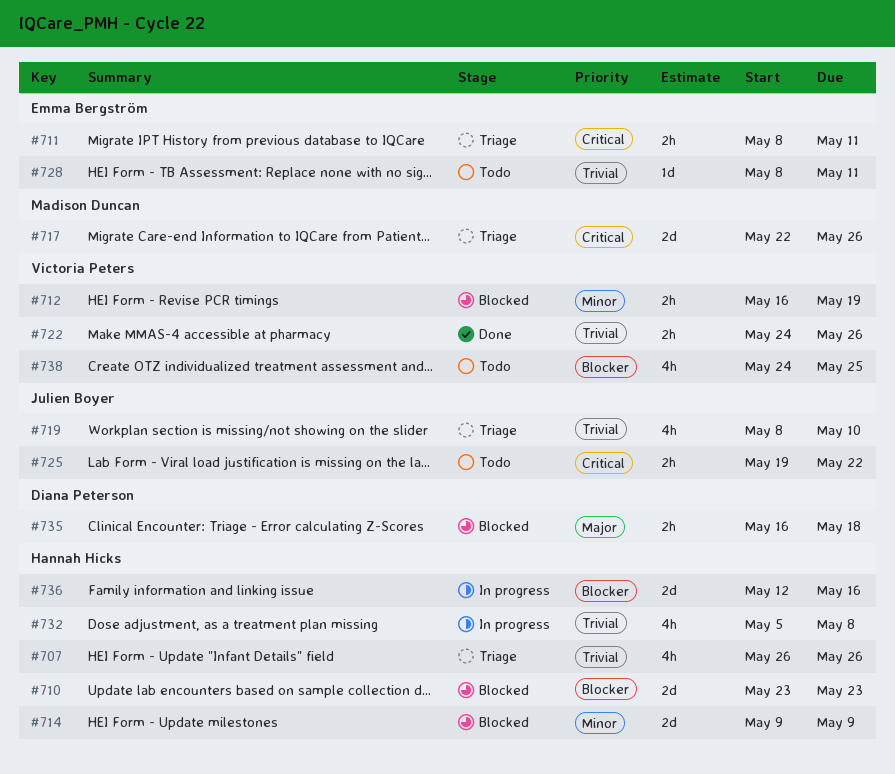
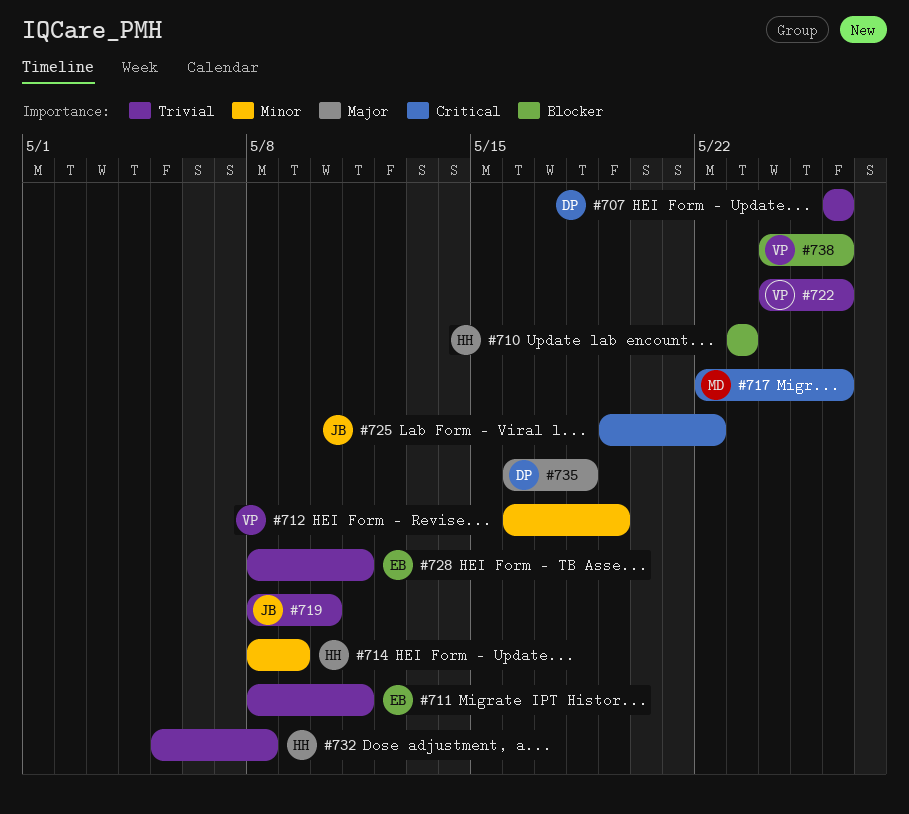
#707, owner: Hannah Hicks -> Diana Peterson
#711, priority: Critical -> Trivial
#714, start: May 9 -> May 8
#736: present -> none
#738, due: May 25 -> May 26

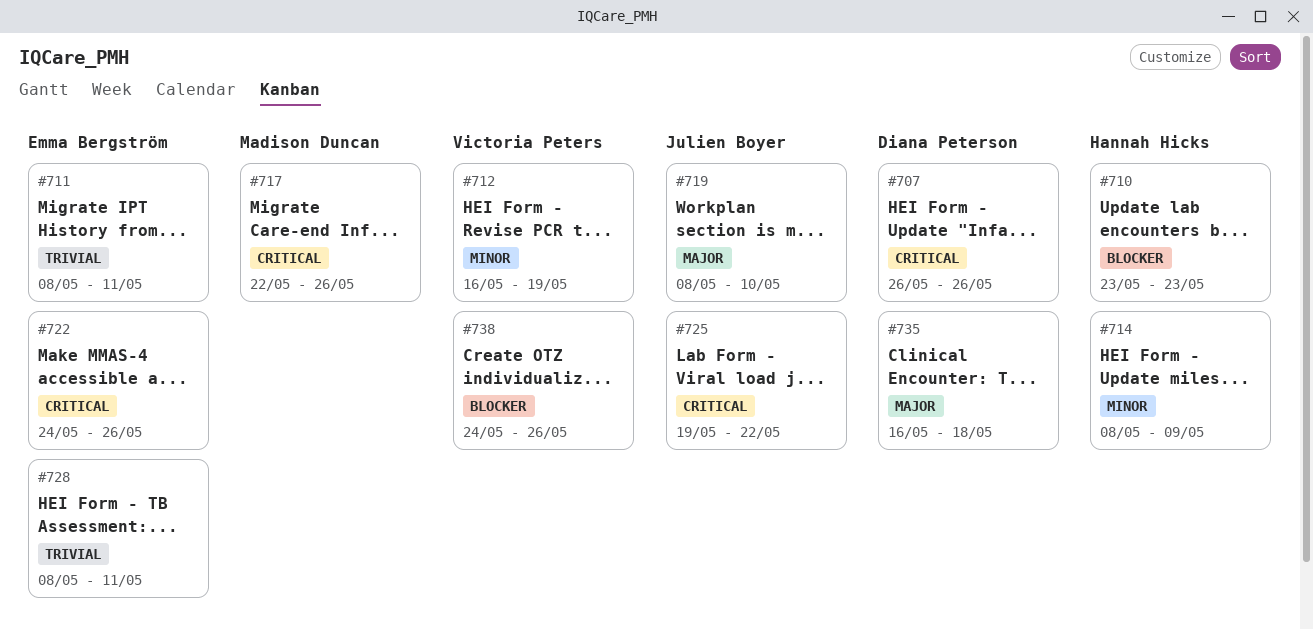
#707, priority: Trivial -> Critical
#719, priority: Trivial -> Major
#722, owner: Victoria Peters -> Emma Bergström
#722, priority: Trivial -> Critical
#732: present -> none

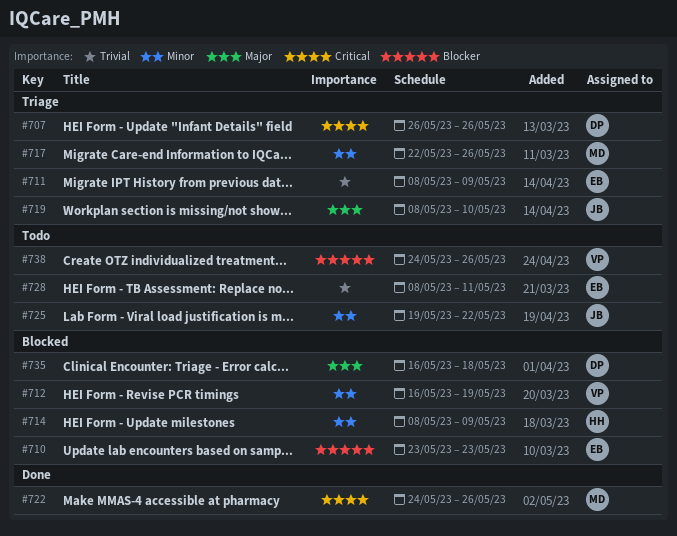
#710, owner: Hannah Hicks -> Emma Bergström
#711, due: May 11 -> May 9
#717, priority: Critical -> Minor
#722, owner: Emma Bergström -> Madison Duncan
#725, priority: Critical -> Minor

